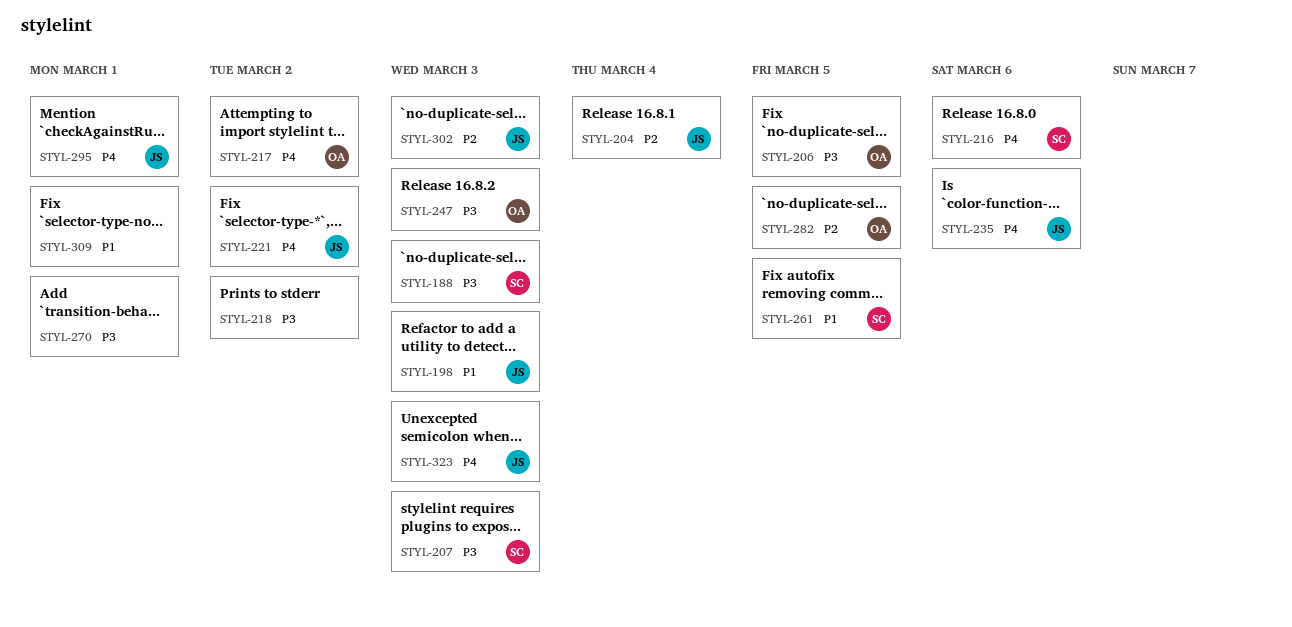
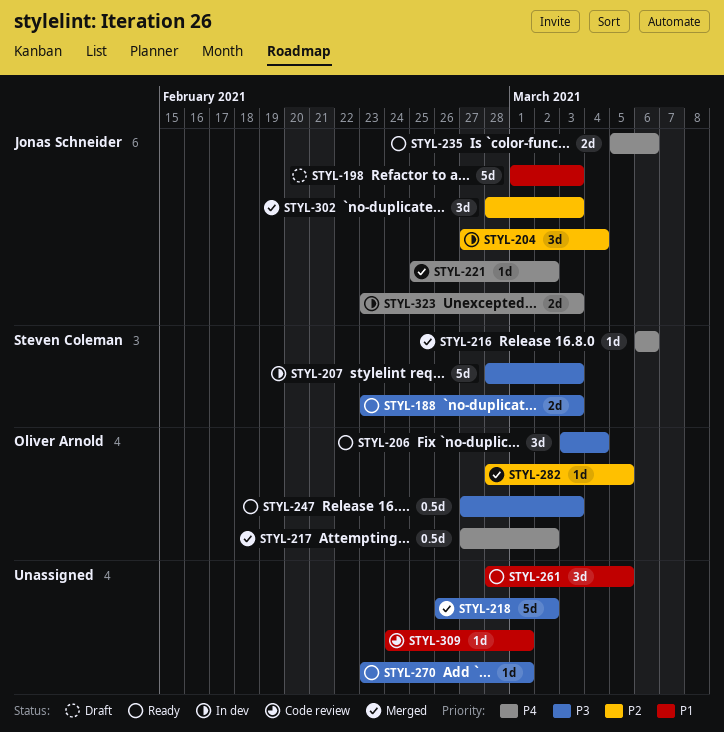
STYL-206, due: Mar 5 -> Mar 4
STYL-261, owner: Steven Coleman -> none
STYL-295: present -> none

